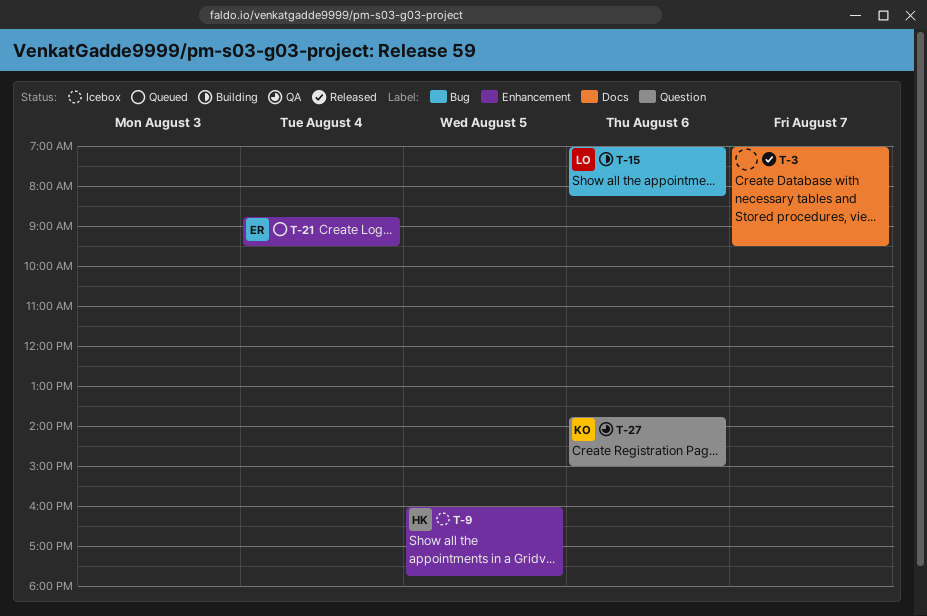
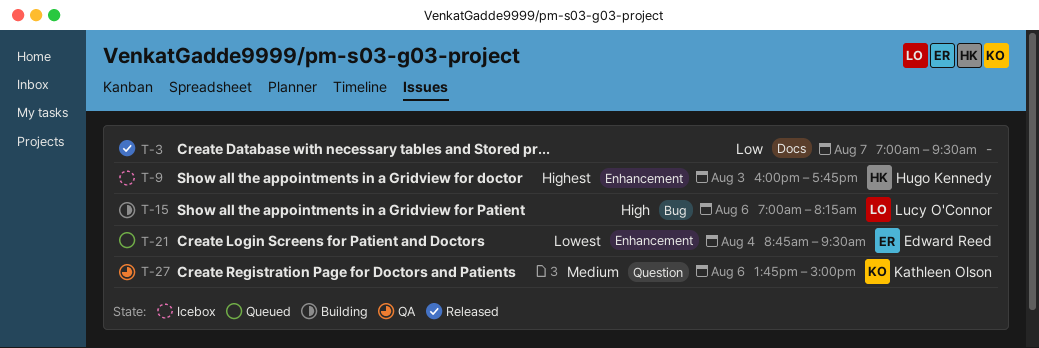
T-9, day: Aug 5 -> Aug 3

